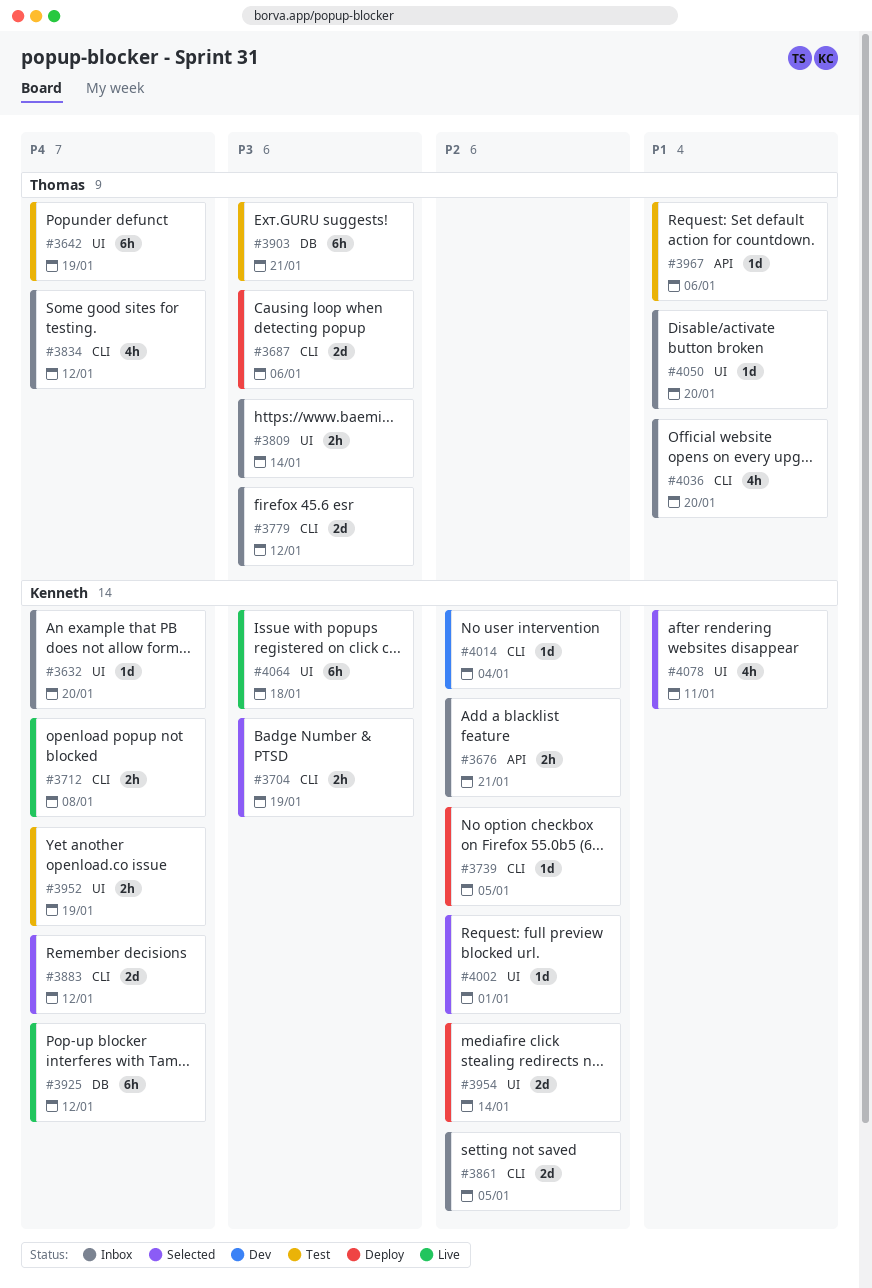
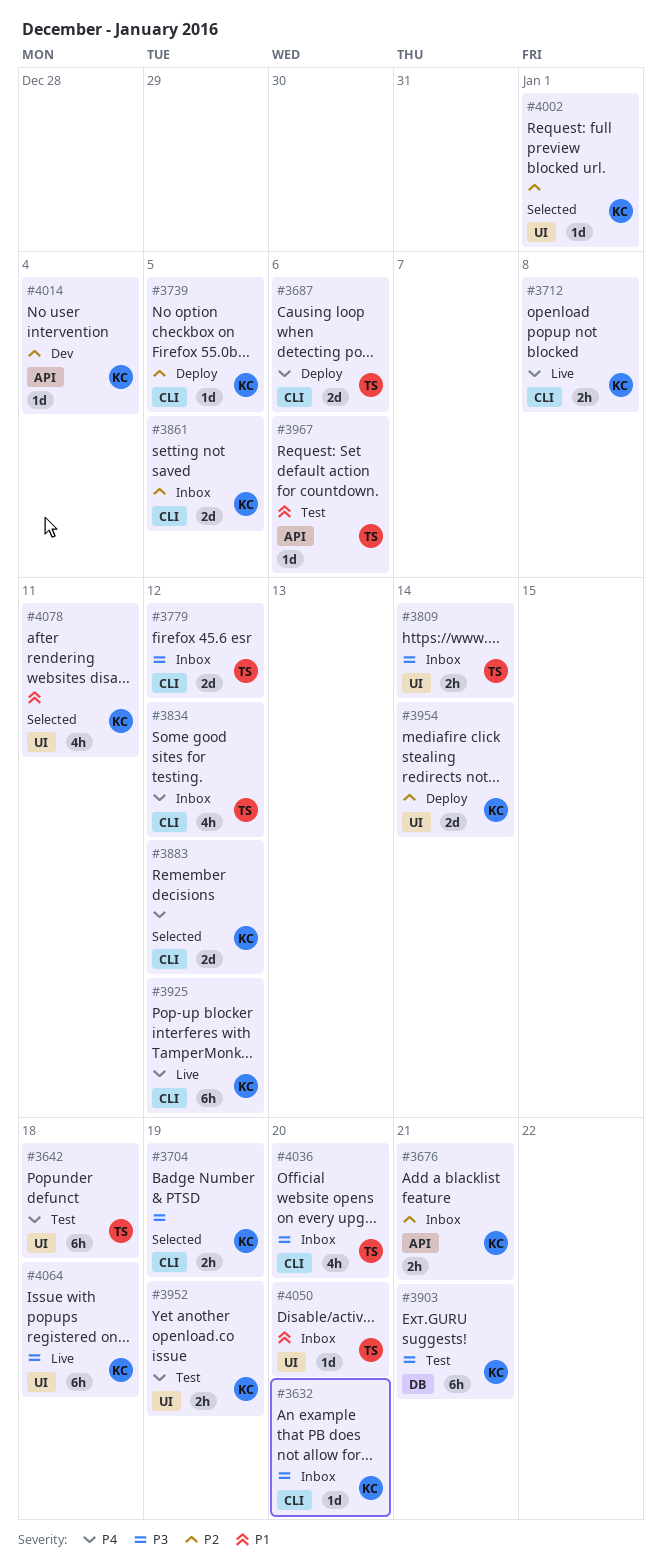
#3632, priority: P4 -> P3
#3632, label: UI -> CLI
#3642, due: Jan 19 -> Jan 18
#3687, priority: P3 -> P4
#3903, owner: Thomas -> Kenneth
#3925, label: DB -> CLI
#4014, label: CLI -> API
#4036, priority: P1 -> P3

